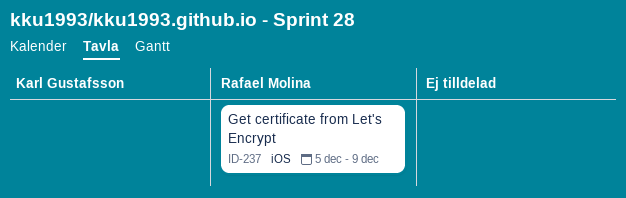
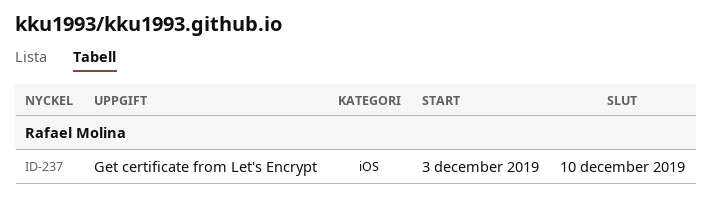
ID-237, start: Dec 5 -> Dec 3
ID-237, due: Dec 9 -> Dec 10

